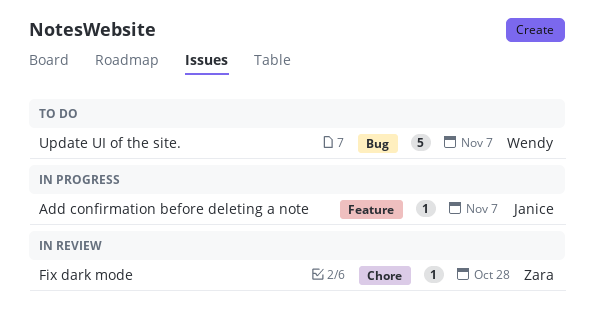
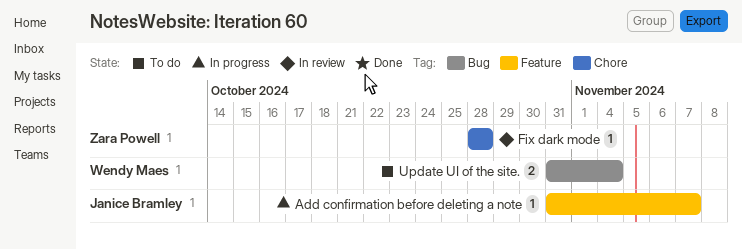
Update UI of the site., estimate: 5 -> 2
Update UI of the site., due: Nov 7 -> Nov 4

